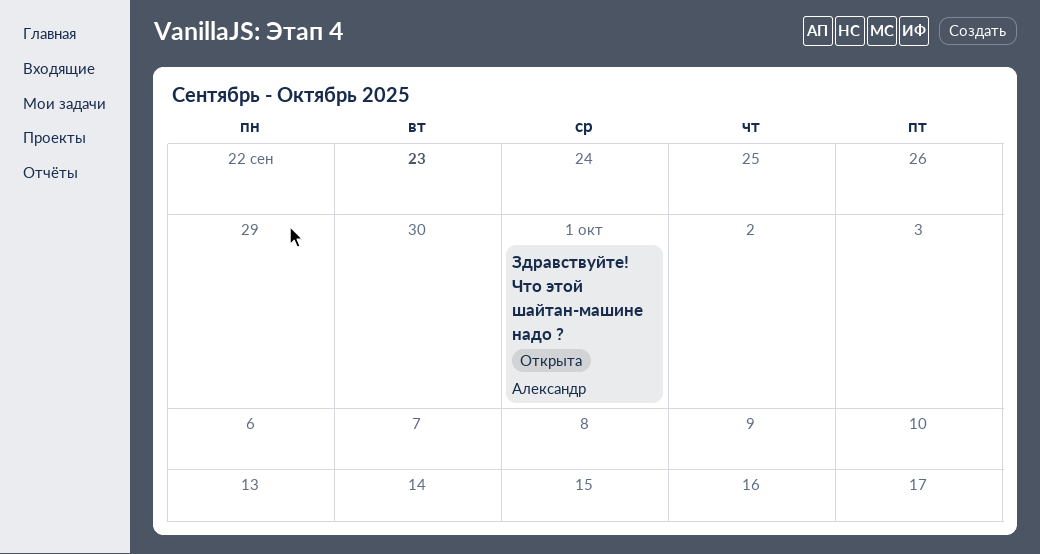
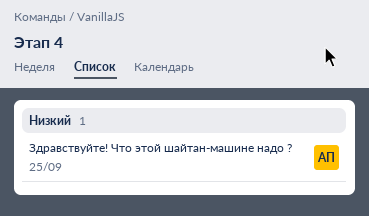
Здравствуйте! Что этой шайтан-машине надо ?, due: Oct 1 -> Sep 25

